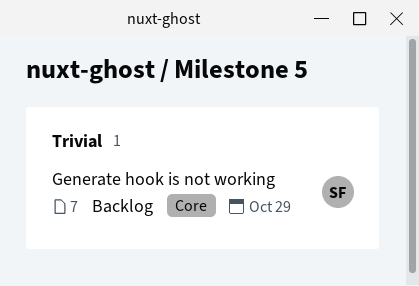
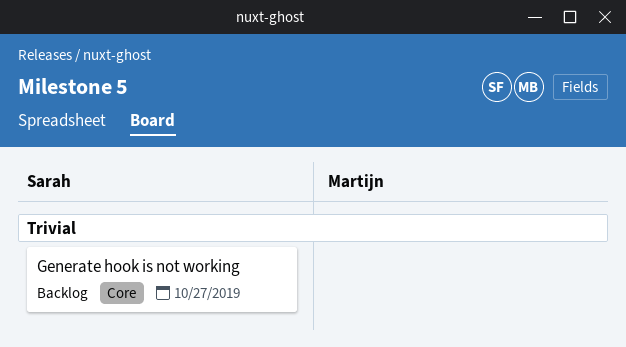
Generate hook is not working, due: Oct 29 -> Oct 27

